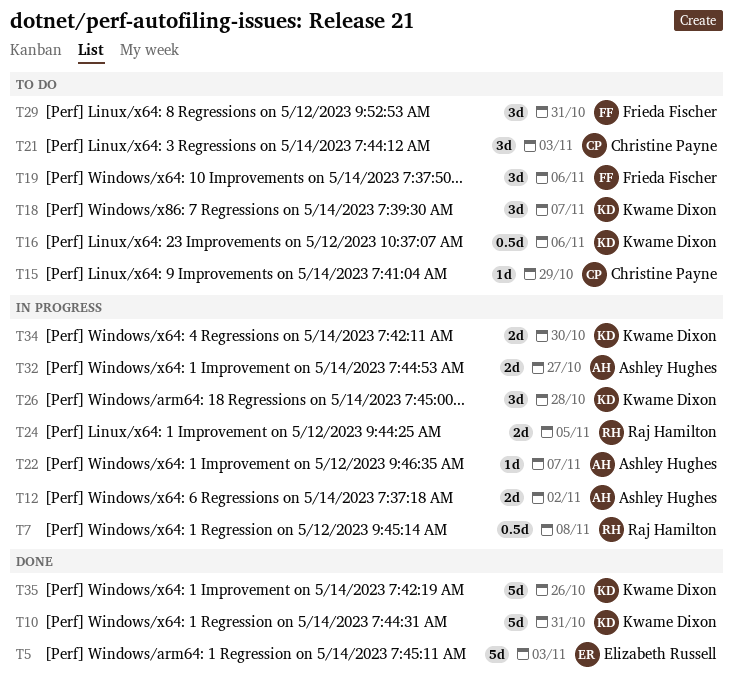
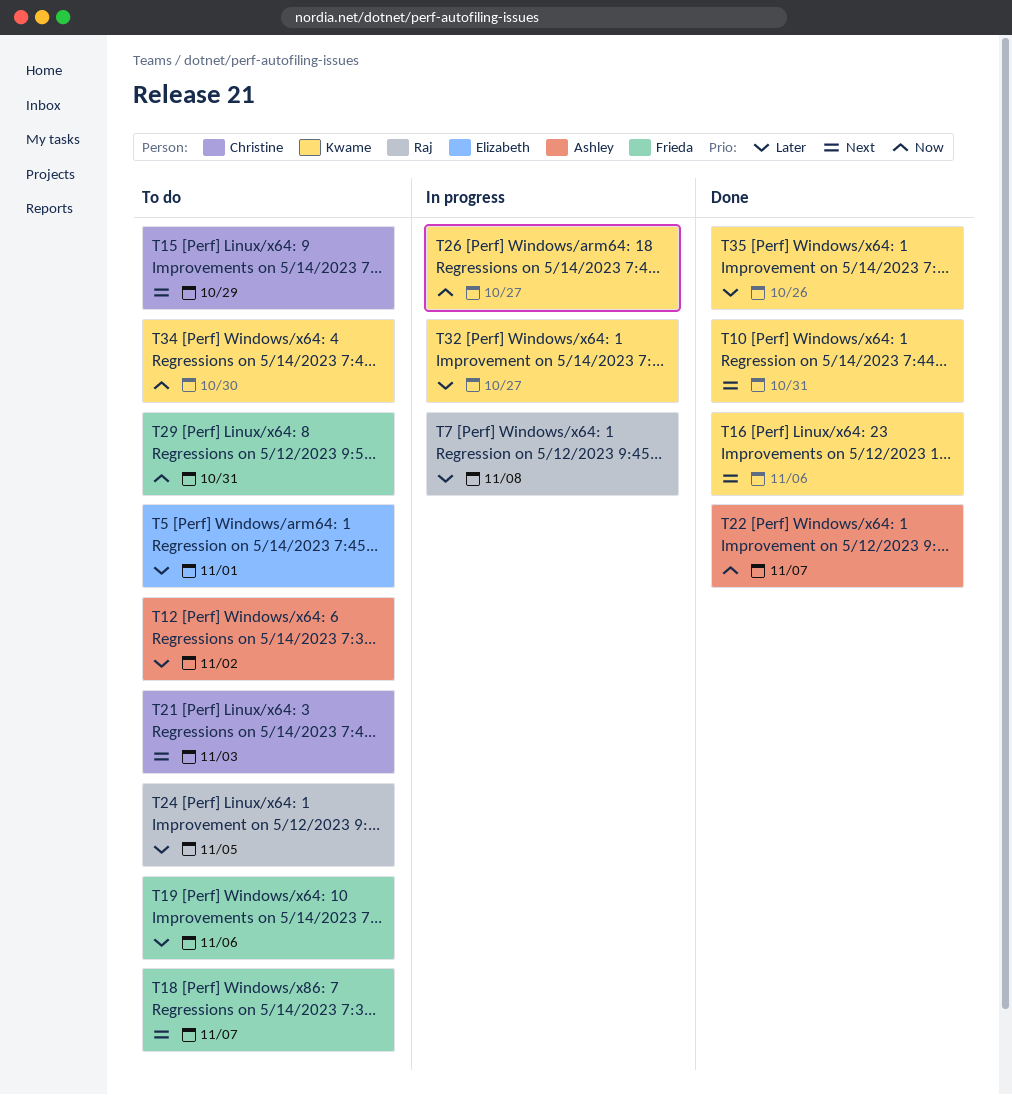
T5, status: Done -> To do
T5, due: Nov 3 -> Nov 1
T12, status: In progress -> To do
T16, status: To do -> Done
T18, owner: Kwame Dixon -> Frieda Fischer
T22, status: In progress -> Done
T24, status: In progress -> To do
T26, due: Oct 28 -> Oct 27
T32, owner: Ashley Hughes -> Kwame Dixon
T34, status: In progress -> To do

